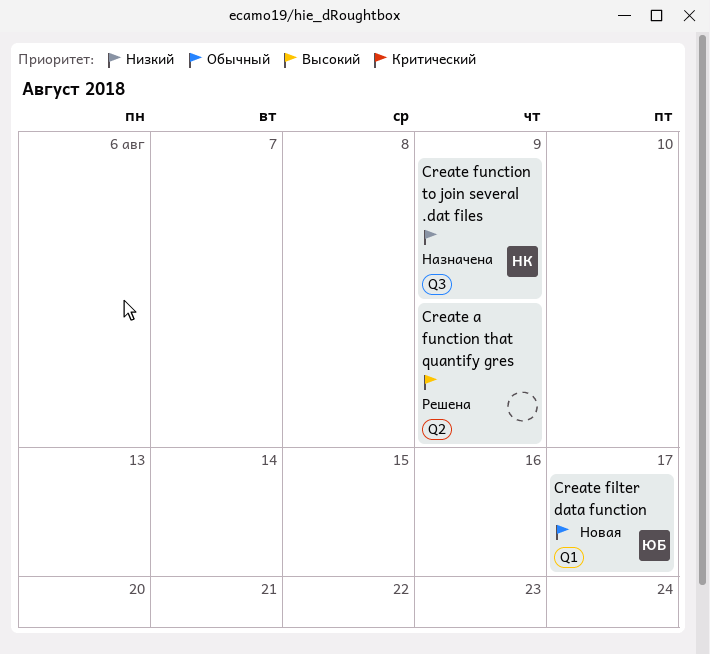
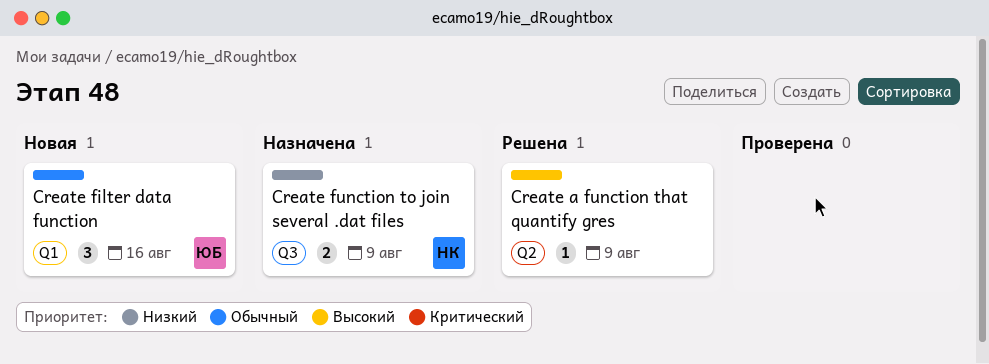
Create filter data function, due: Aug 17 -> Aug 16

